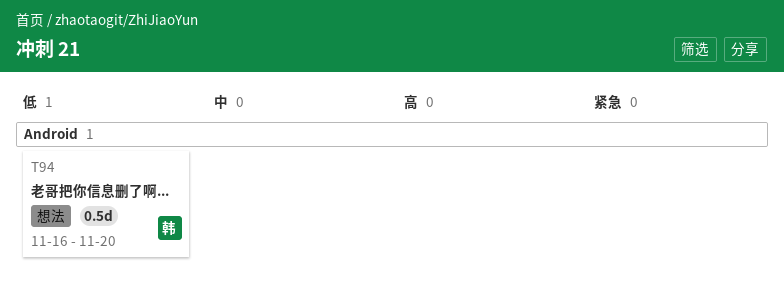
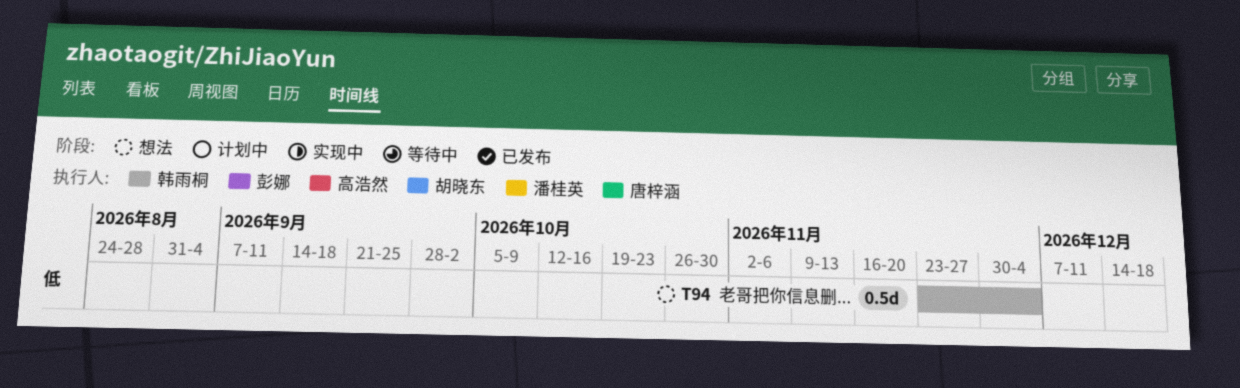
T94, start: Nov 16 -> Nov 23
T94, due: Nov 20 -> Dec 4

